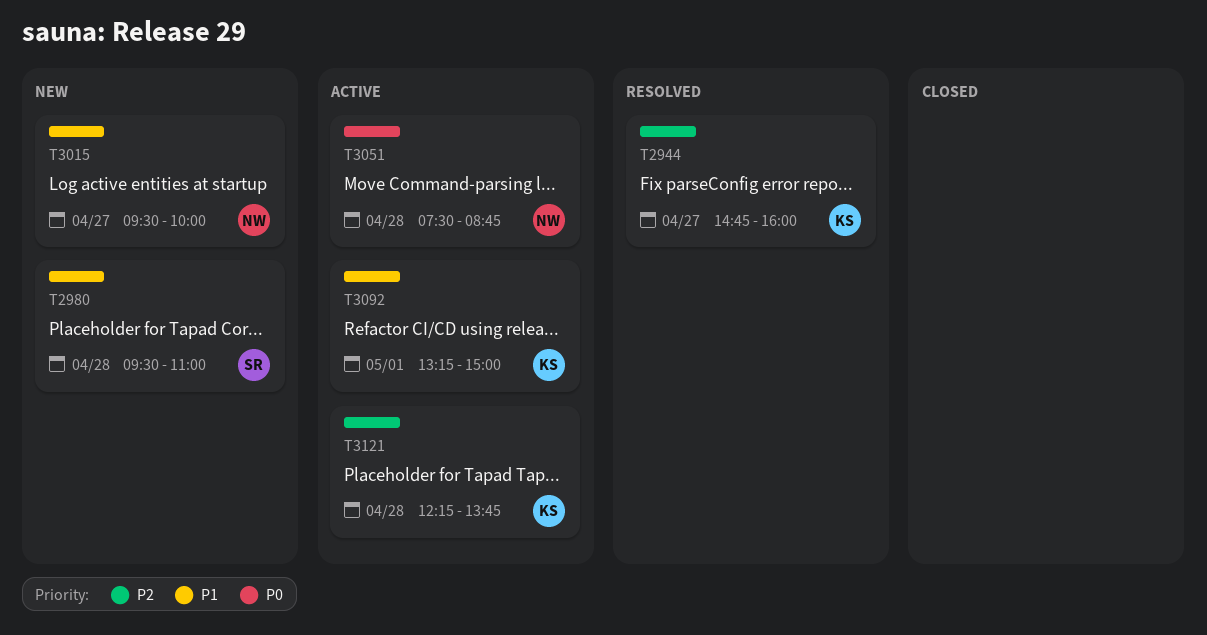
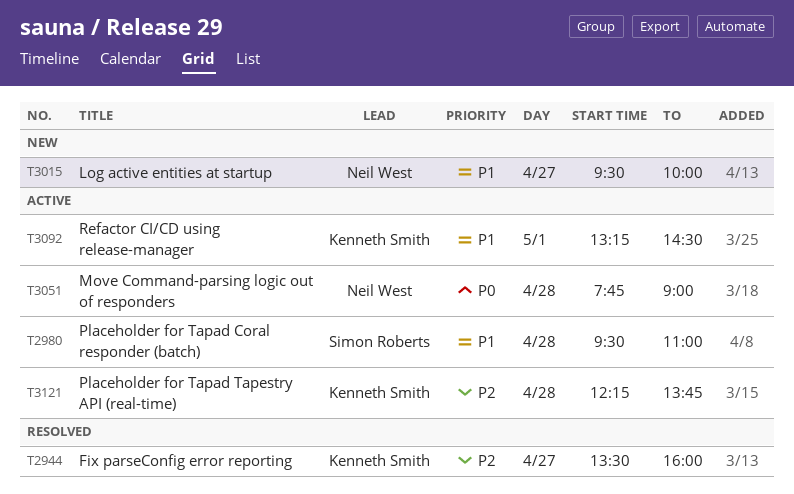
T2944, begins: 14:45 -> 13:30
T2980, status: New -> Active
T3051, begins: 07:30 -> 07:45
T3051, ends: 08:45 -> 09:00
T3092, ends: 15:00 -> 14:30

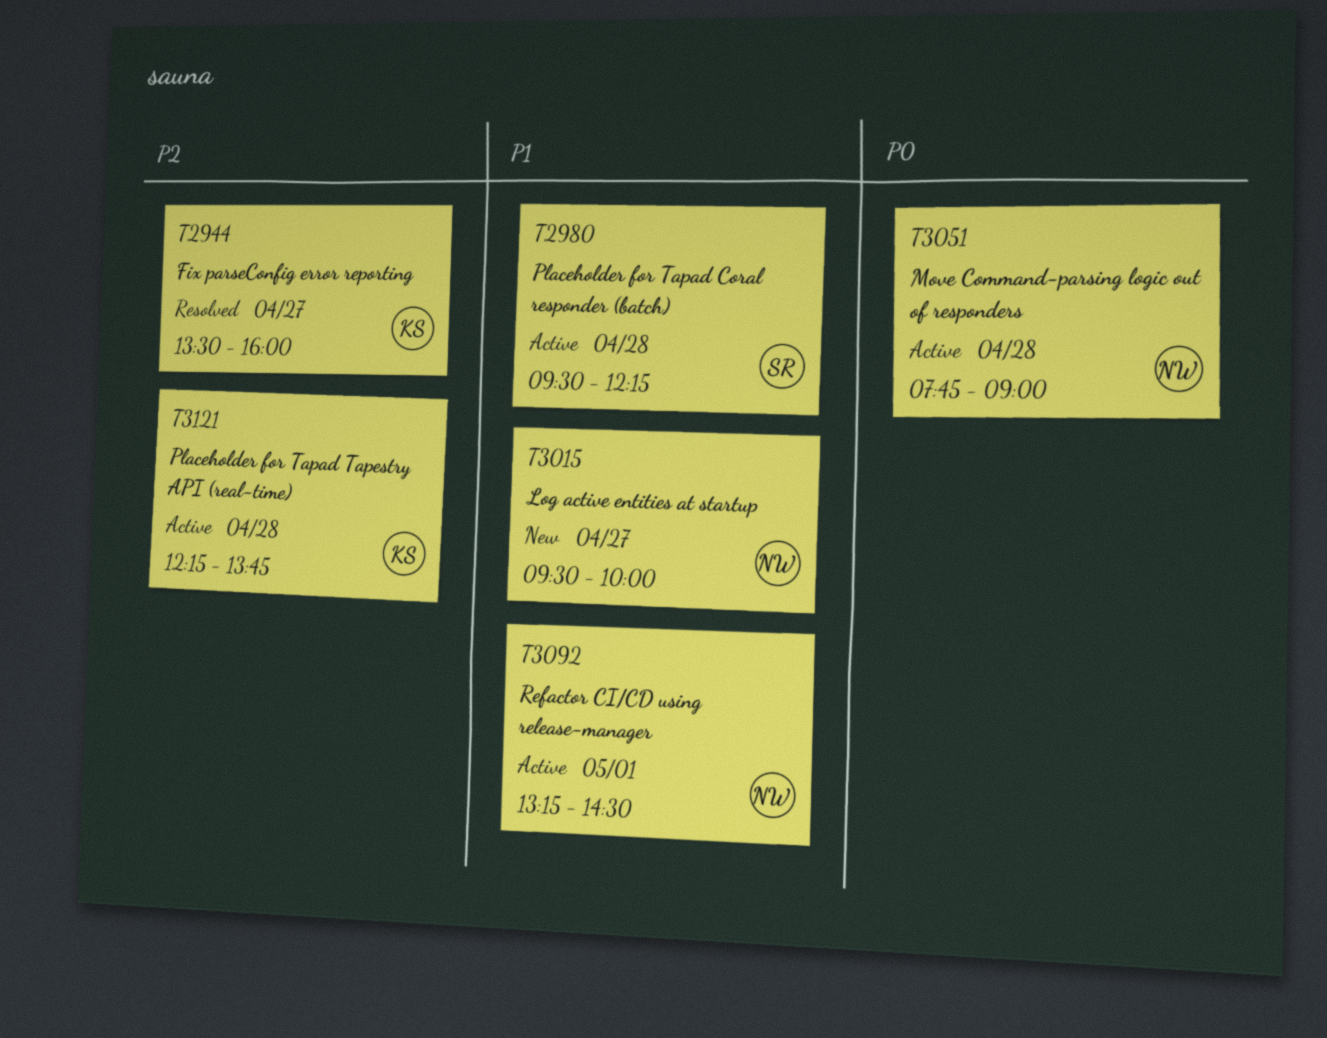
T2980, ends: 11:00 -> 12:15
T3092, owner: Kenneth Smith -> Neil West

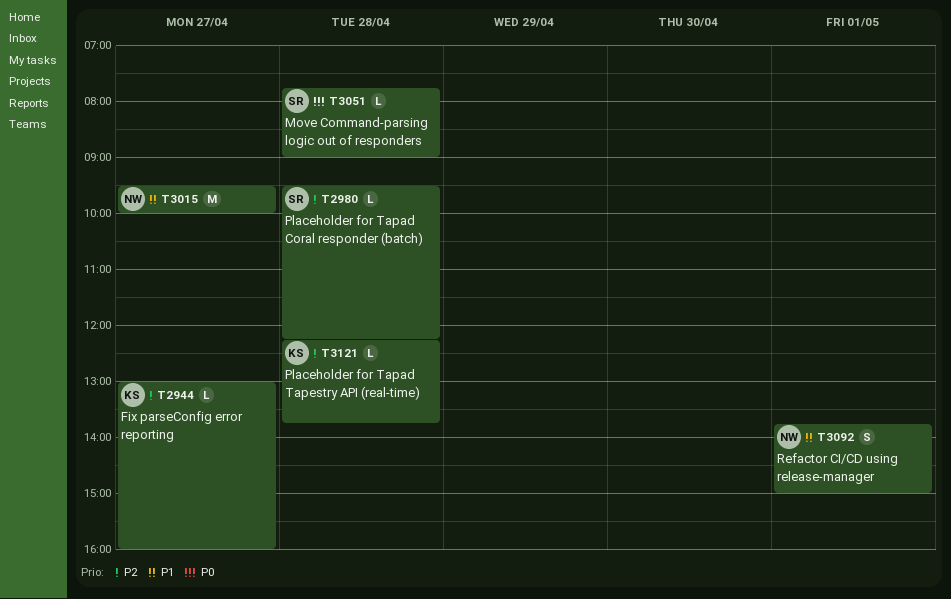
T2944, begins: 13:30 -> 13:00
T2980, priority: P1 -> P2
T3051, owner: NW -> SR
T3092, begins: 13:15 -> 13:45
T3092, ends: 14:30 -> 15:00

